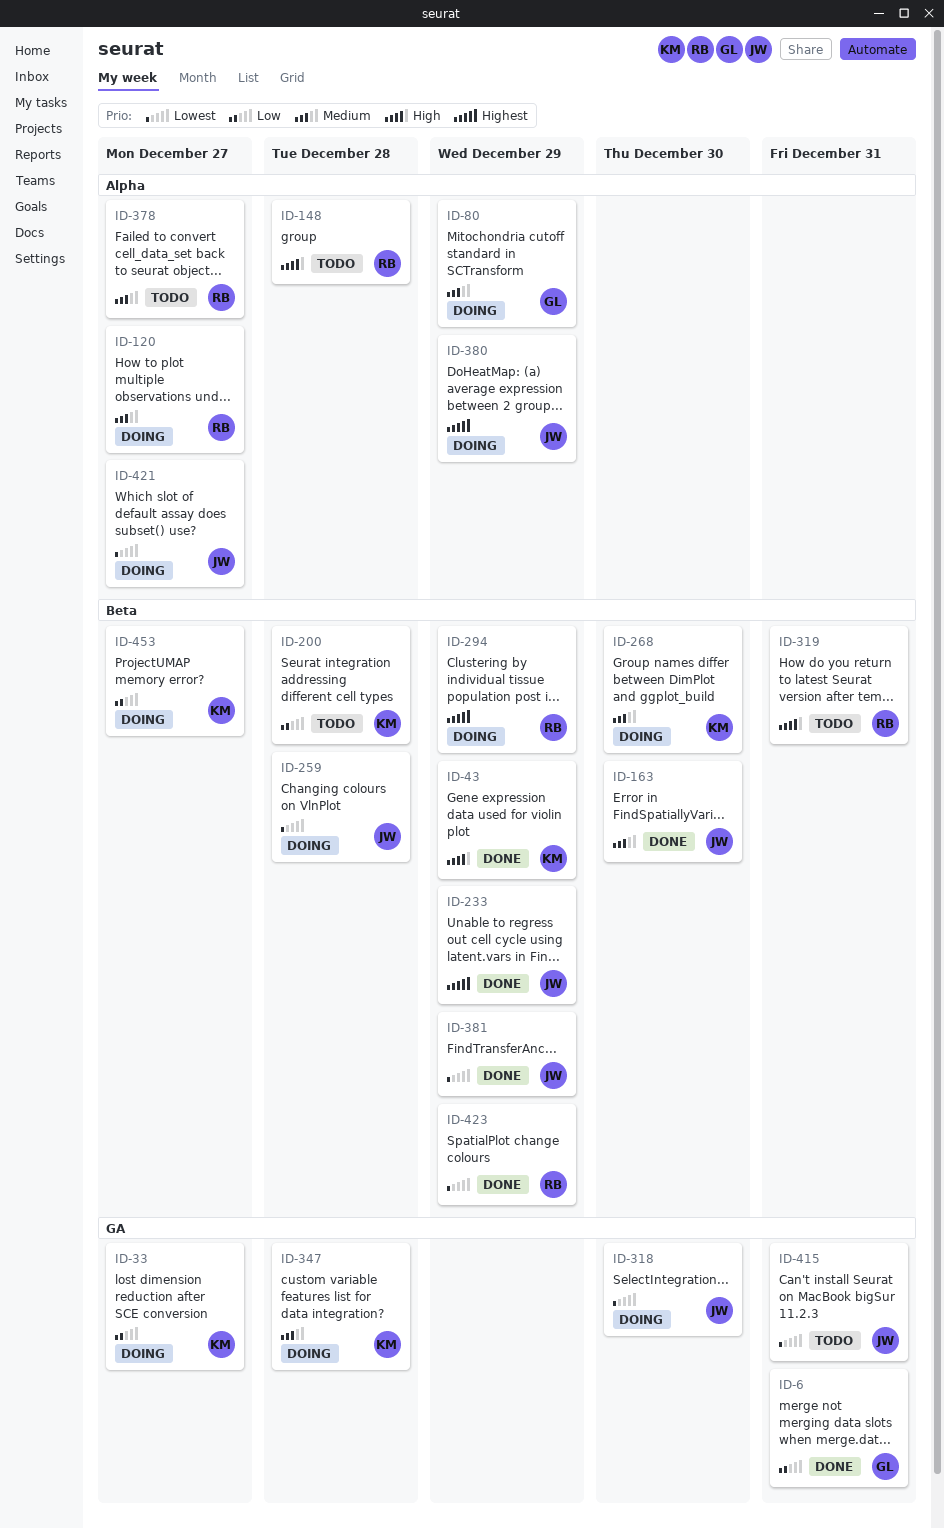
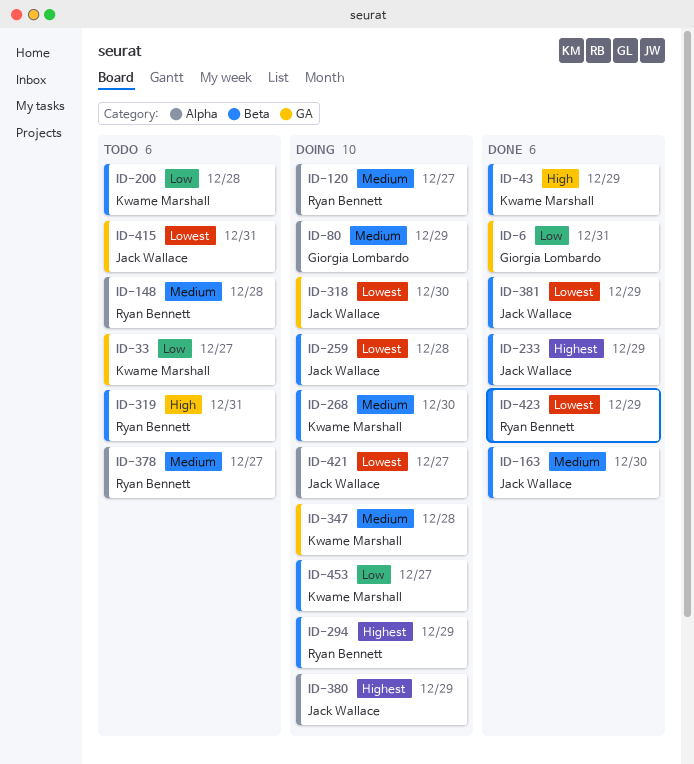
ID-33, status: Doing -> Todo
ID-148, priority: High -> Medium

